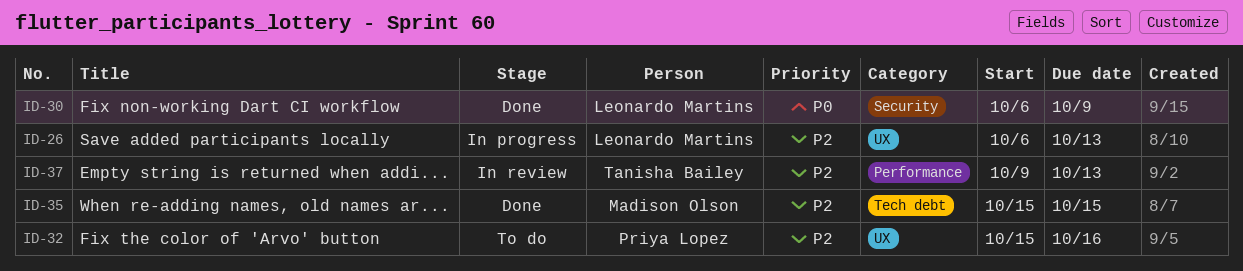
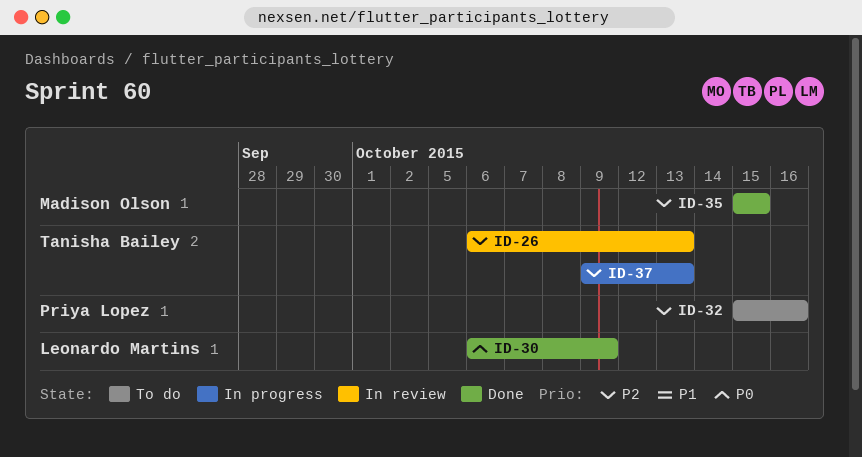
ID-26, status: In progress -> In review
ID-26, owner: Leonardo Martins -> Tanisha Bailey
ID-37, status: In review -> In progress

